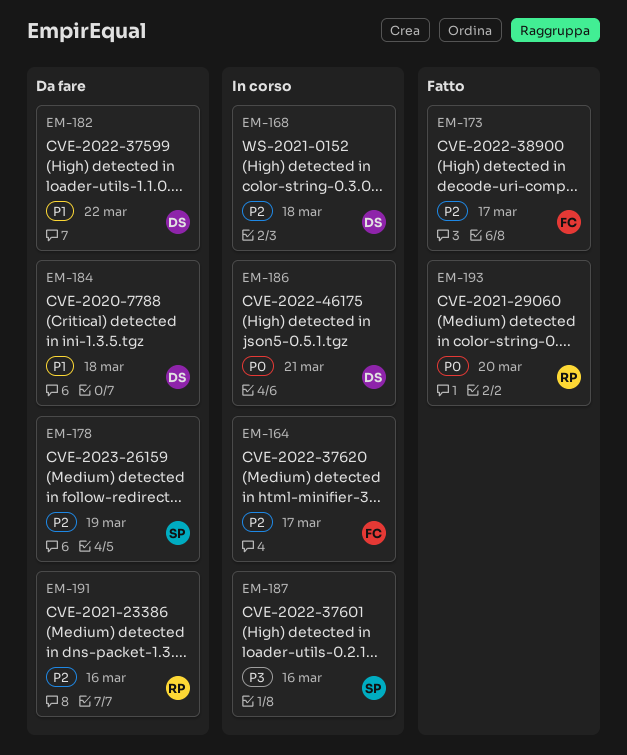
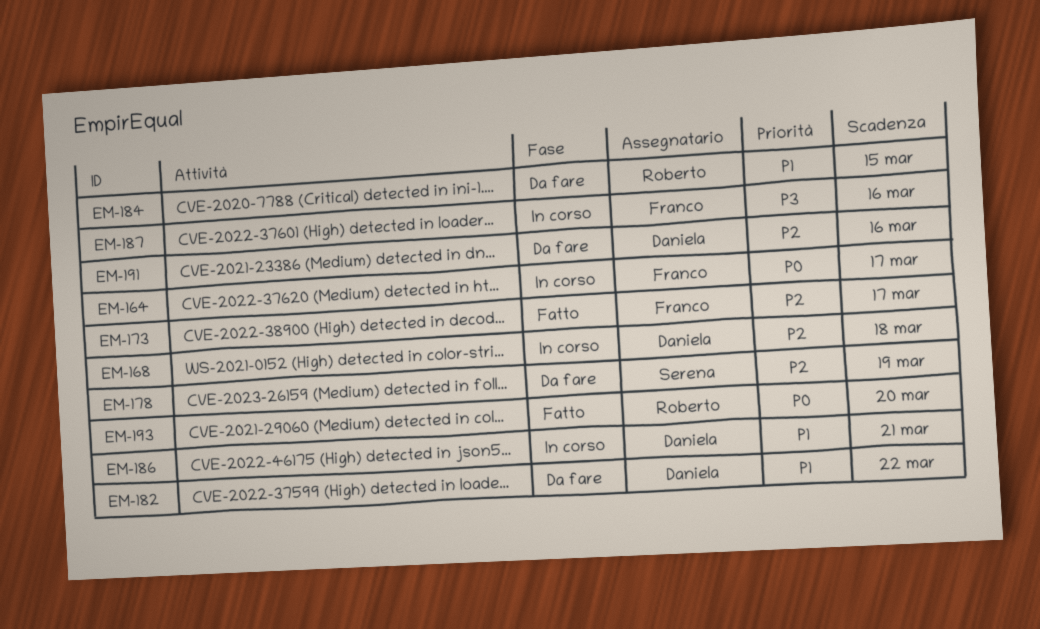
EM-164, priority: P2 -> P0
EM-184, owner: Daniela -> Roberto
EM-184, due: Mar 18 -> Mar 15
EM-186, priority: P0 -> P1
EM-187, owner: Serena -> Franco
EM-191, owner: Roberto -> Daniela

